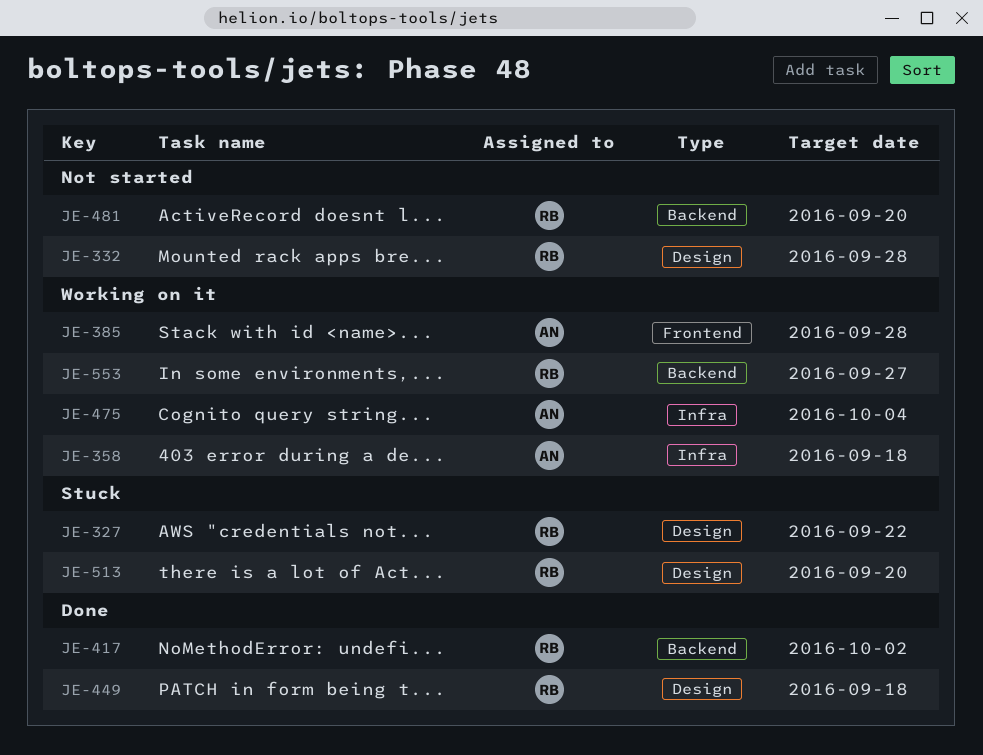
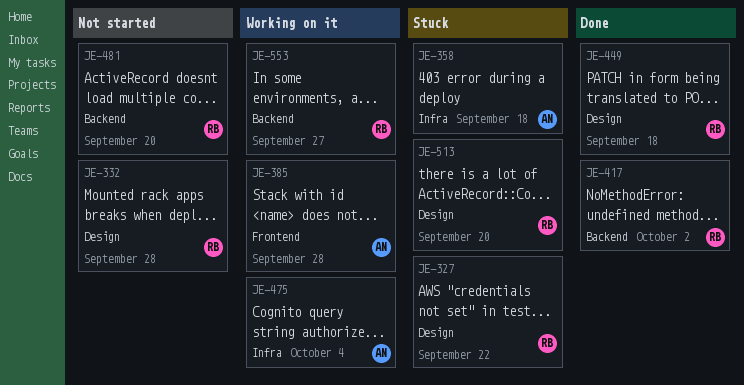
JE-358, status: Working on it -> Stuck

